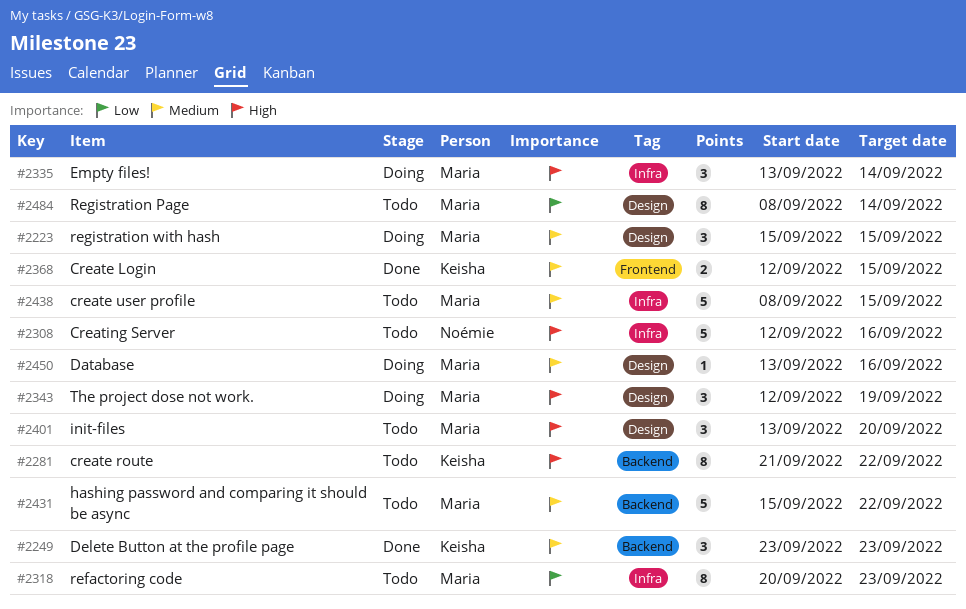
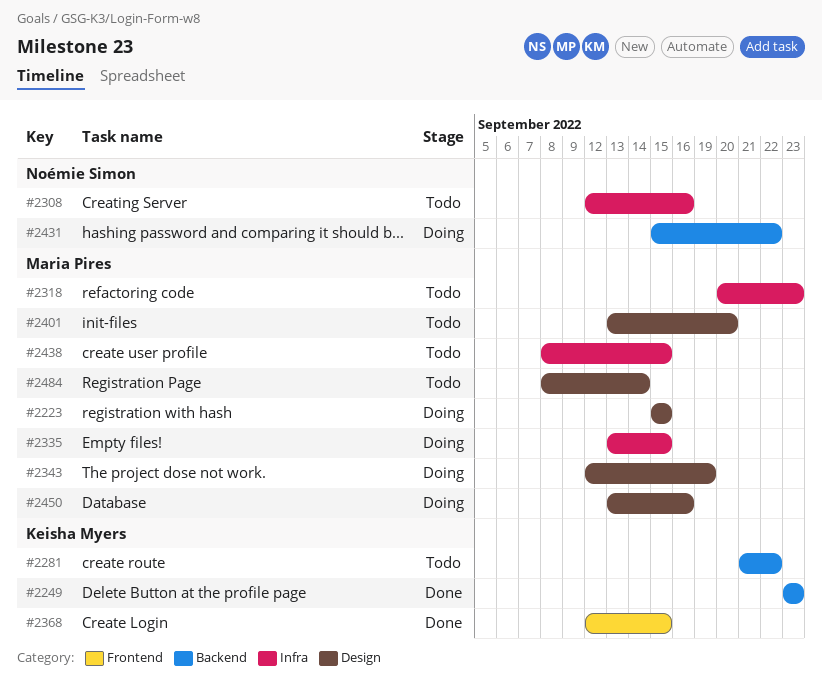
#2335, due: Sep 14 -> Sep 15
#2431, status: Todo -> Doing
#2431, owner: Maria Pires -> Noémie Simon

